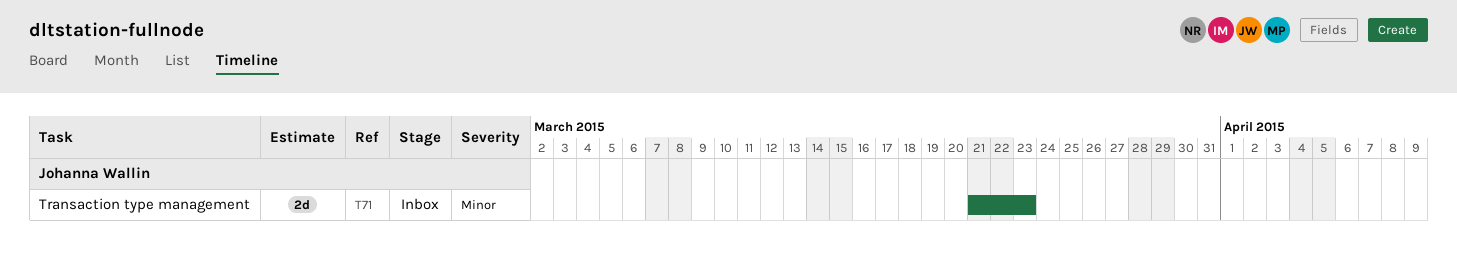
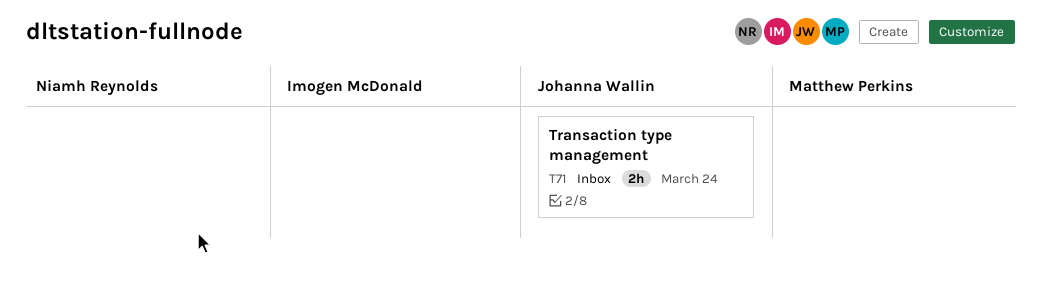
T71, estimate: 2d -> 2h
T71, due: Mar 23 -> Mar 24

